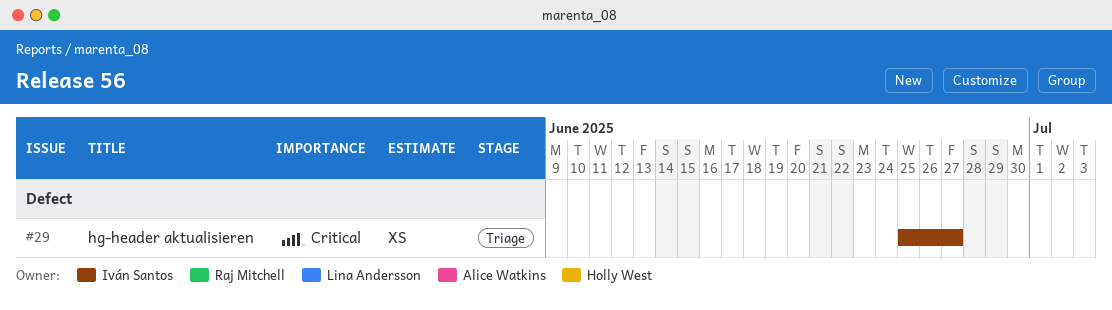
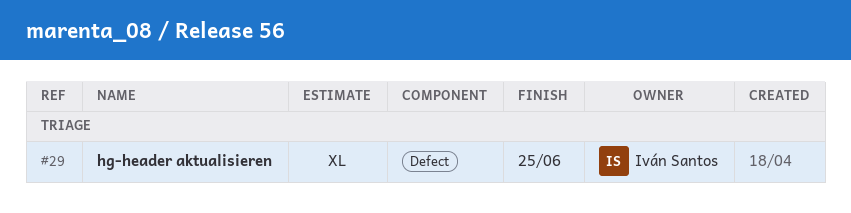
#29, estimate: XS -> XL
#29, due: Jun 27 -> Jun 25

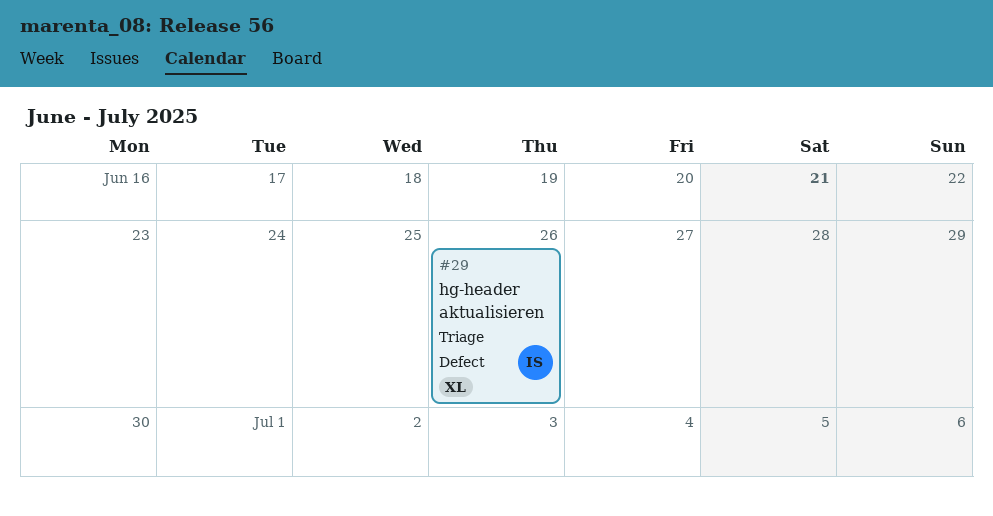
#29, due: Jun 25 -> Jun 26

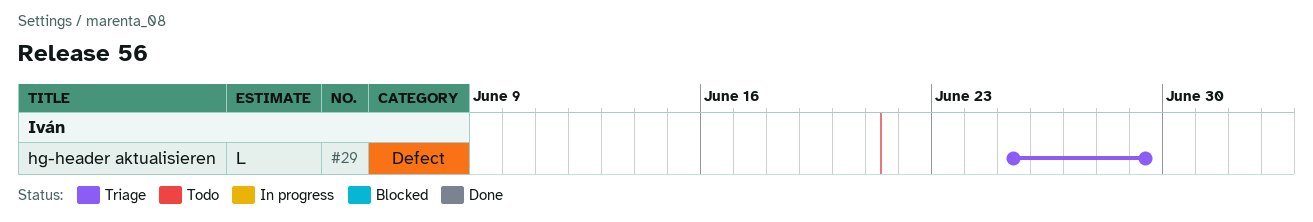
#29, estimate: XL -> L
#29, due: Jun 26 -> Jun 29

